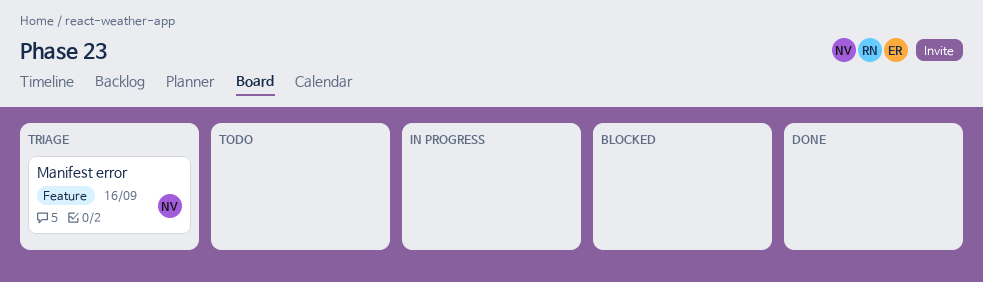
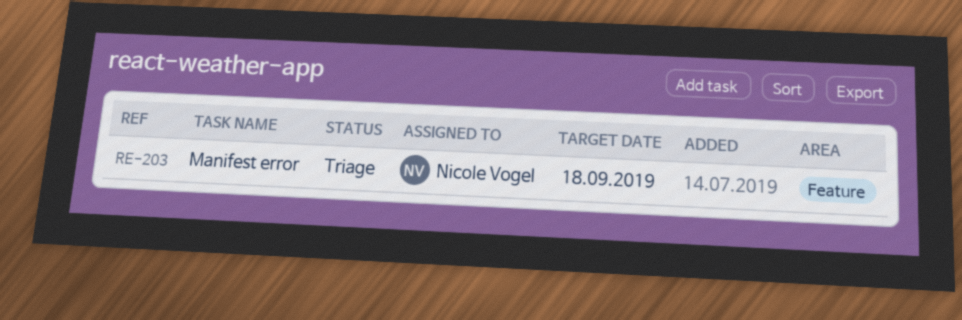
Manifest error, due: Sep 16 -> Sep 18

